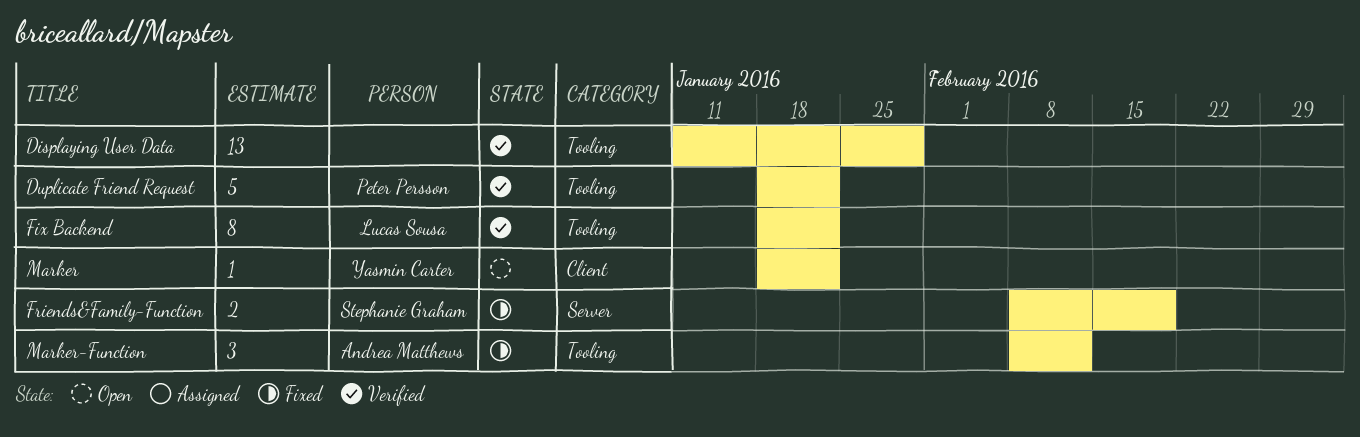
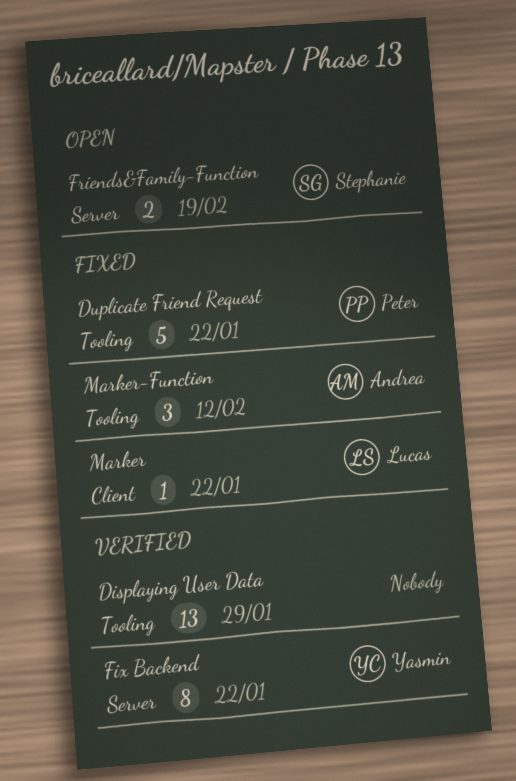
Duplicate Friend Request, status: Verified -> Fixed
Fix Backend, owner: Lucas Sousa -> Yasmin Carter
Fix Backend, label: Tooling -> Server
Friends&Family-Function, status: Fixed -> Open
Marker, status: Open -> Fixed
Marker, owner: Yasmin Carter -> Lucas Sousa

